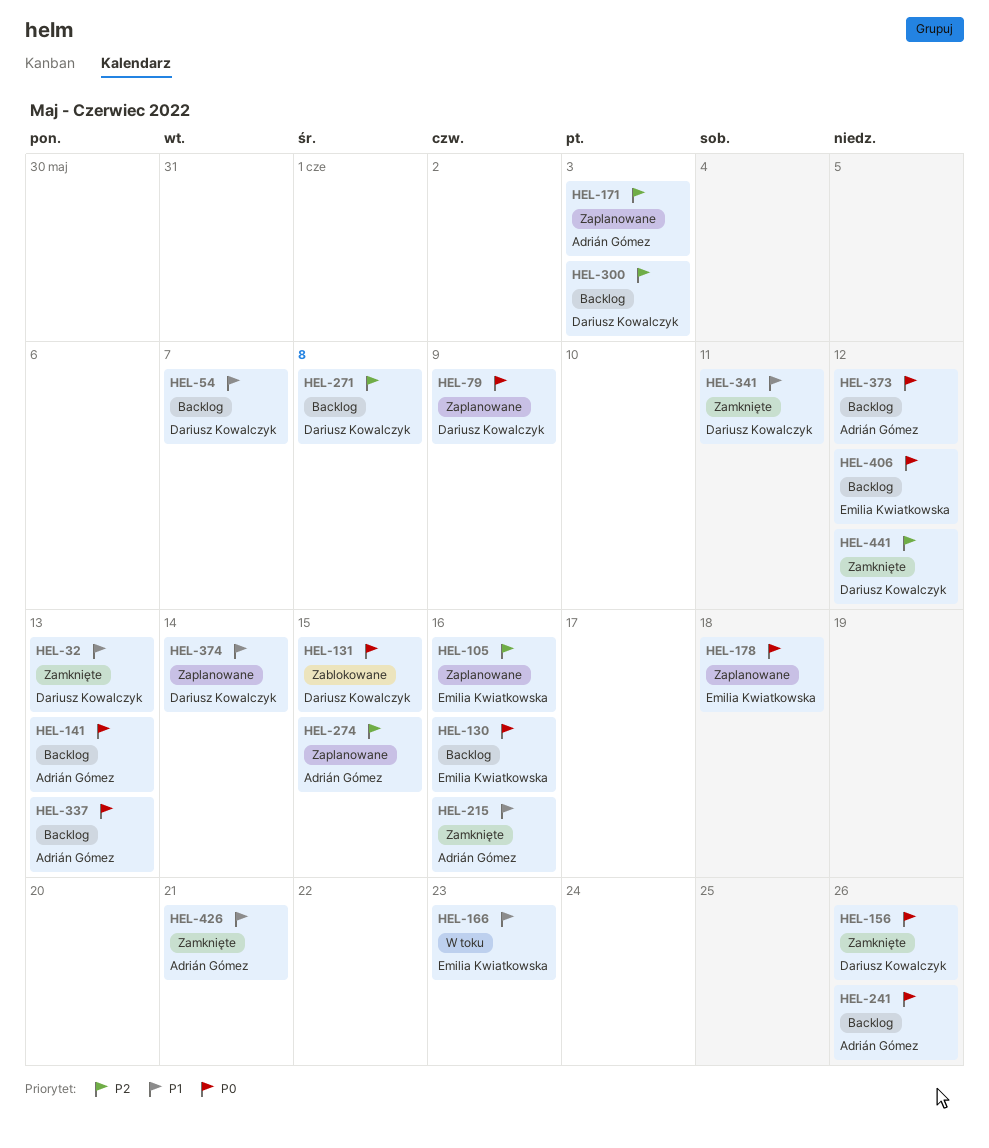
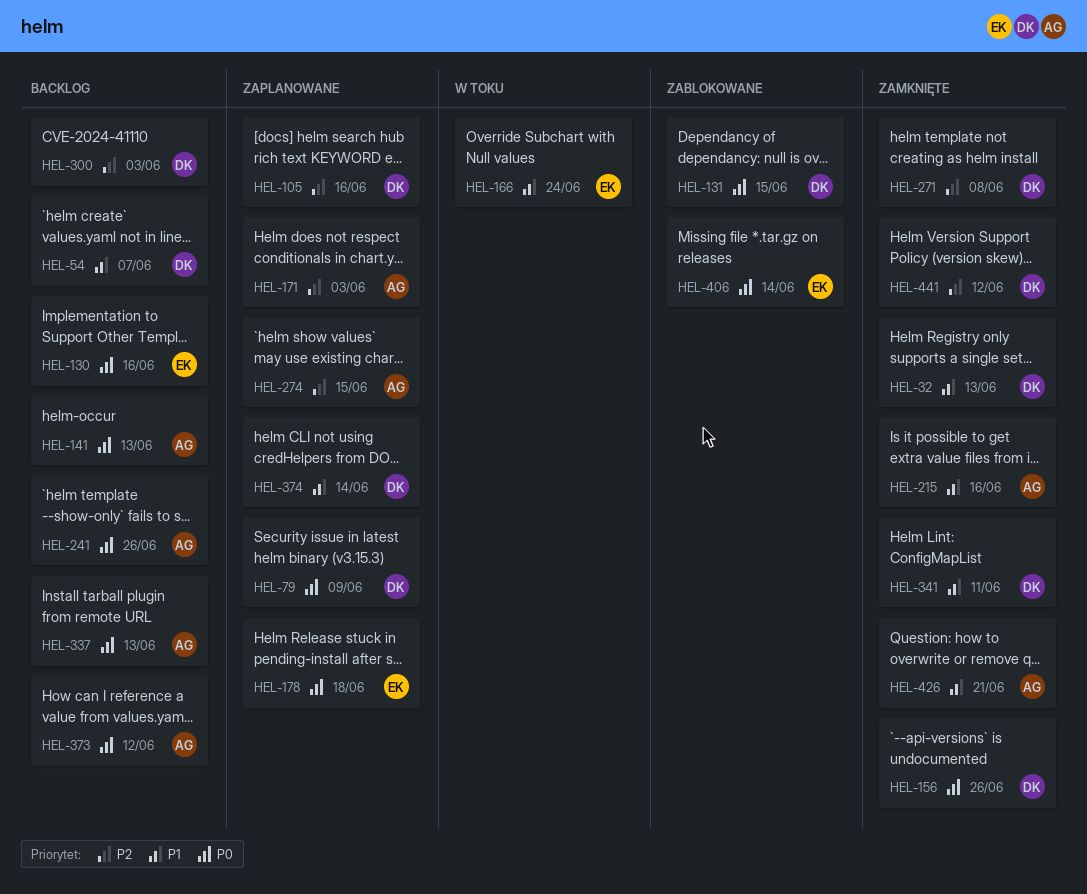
HEL-105, owner: Emilia Kwiatkowska -> Dariusz Kowalczyk
HEL-166, due: Jun 23 -> Jun 24
HEL-271, status: Backlog -> Zamknięte
HEL-406, status: Backlog -> Zablokowane
HEL-406, due: Jun 12 -> Jun 14

